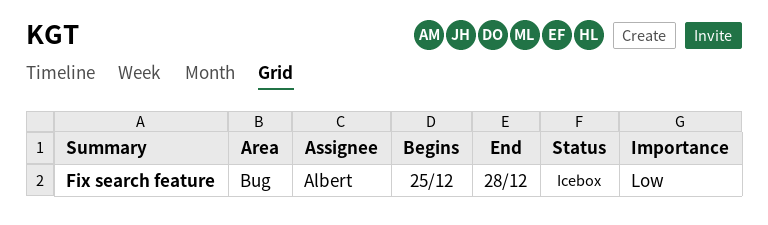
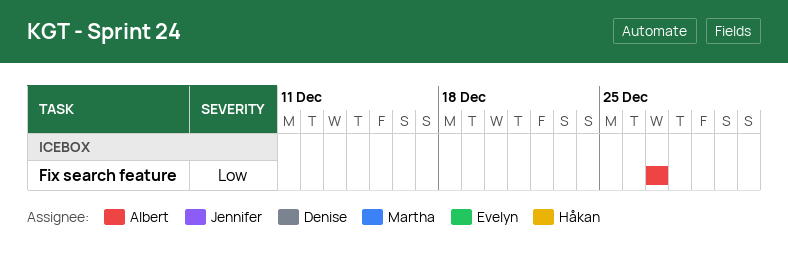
Fix search feature, start: Dec 25 -> Dec 27
Fix search feature, due: Dec 28 -> Dec 27

